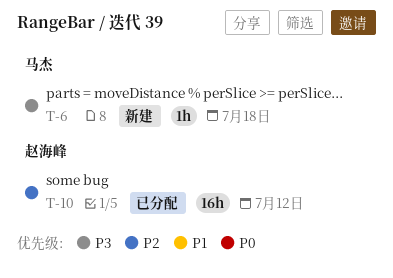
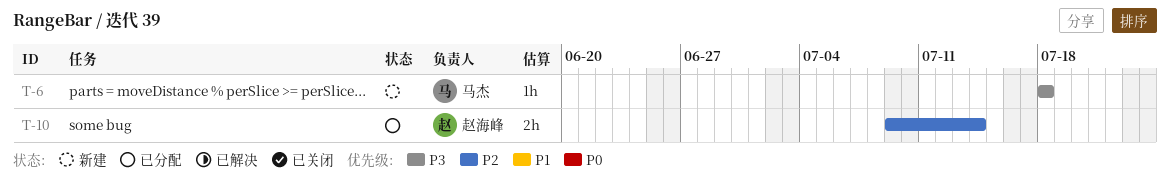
T-10, estimate: 16h -> 2h
T-10, due: Jul 12 -> Jul 14

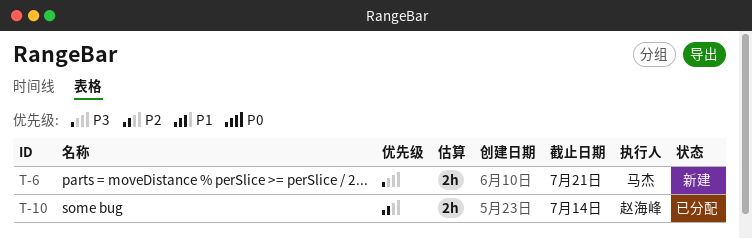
T-6, estimate: 1h -> 2h
T-6, due: Jul 18 -> Jul 21

